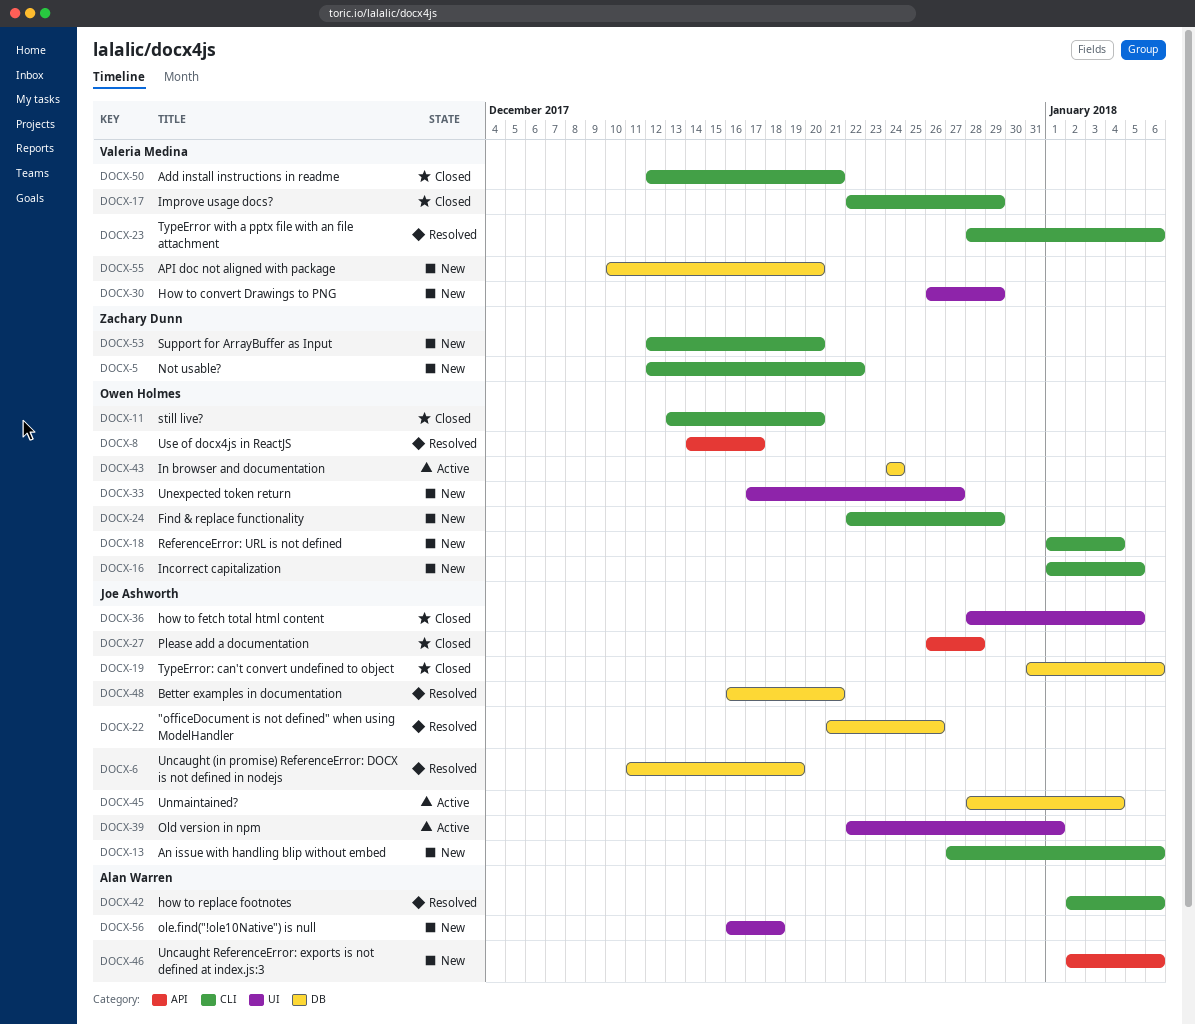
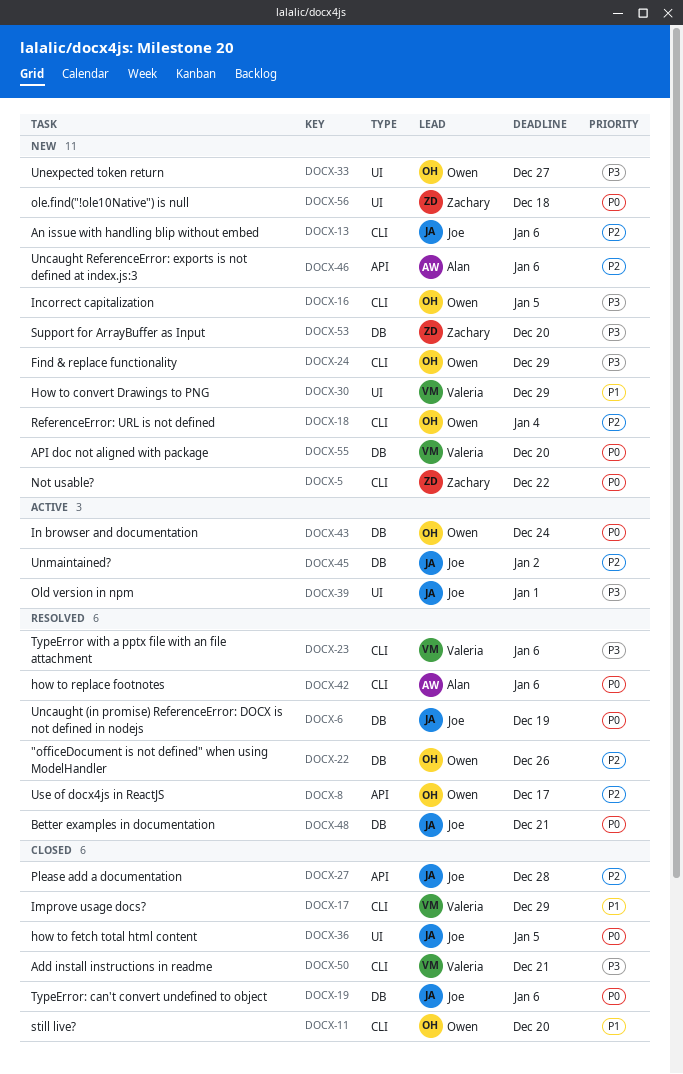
DOCX-22, owner: Joe Ashworth -> Owen Holmes
DOCX-45, due: Jan 4 -> Jan 2
DOCX-53, label: CLI -> DB
DOCX-56, owner: Alan Warren -> Zachary Dunn

